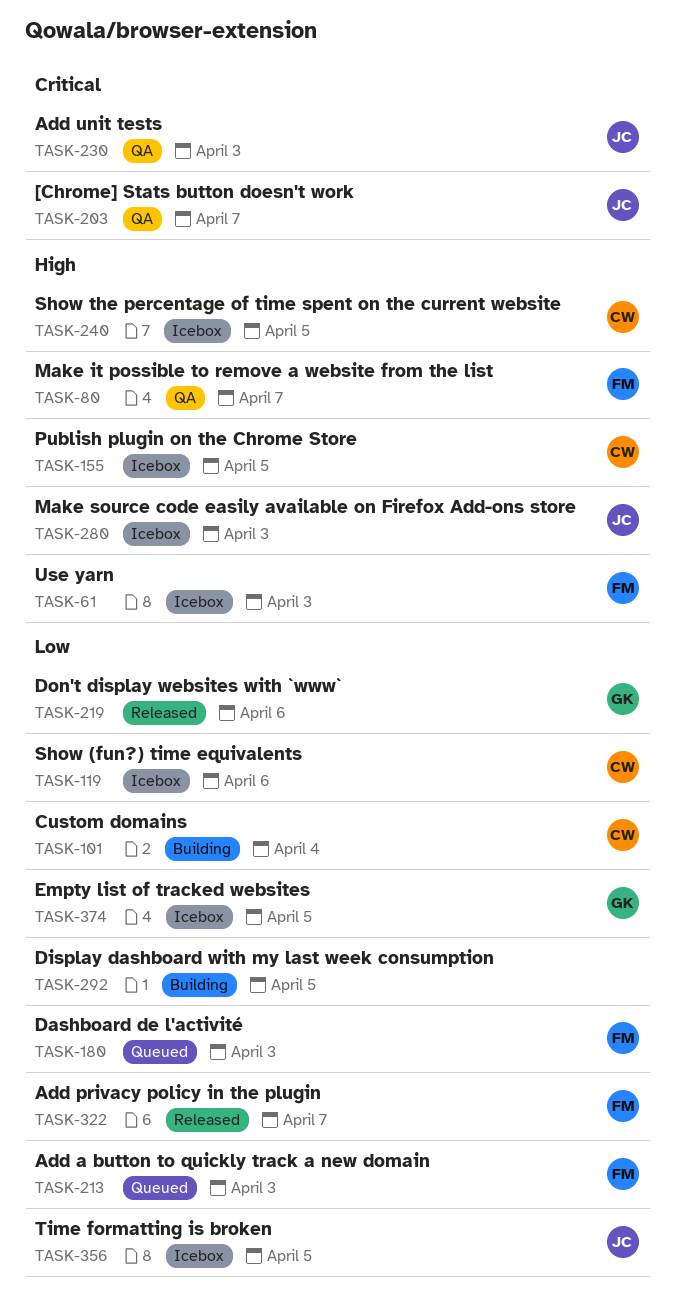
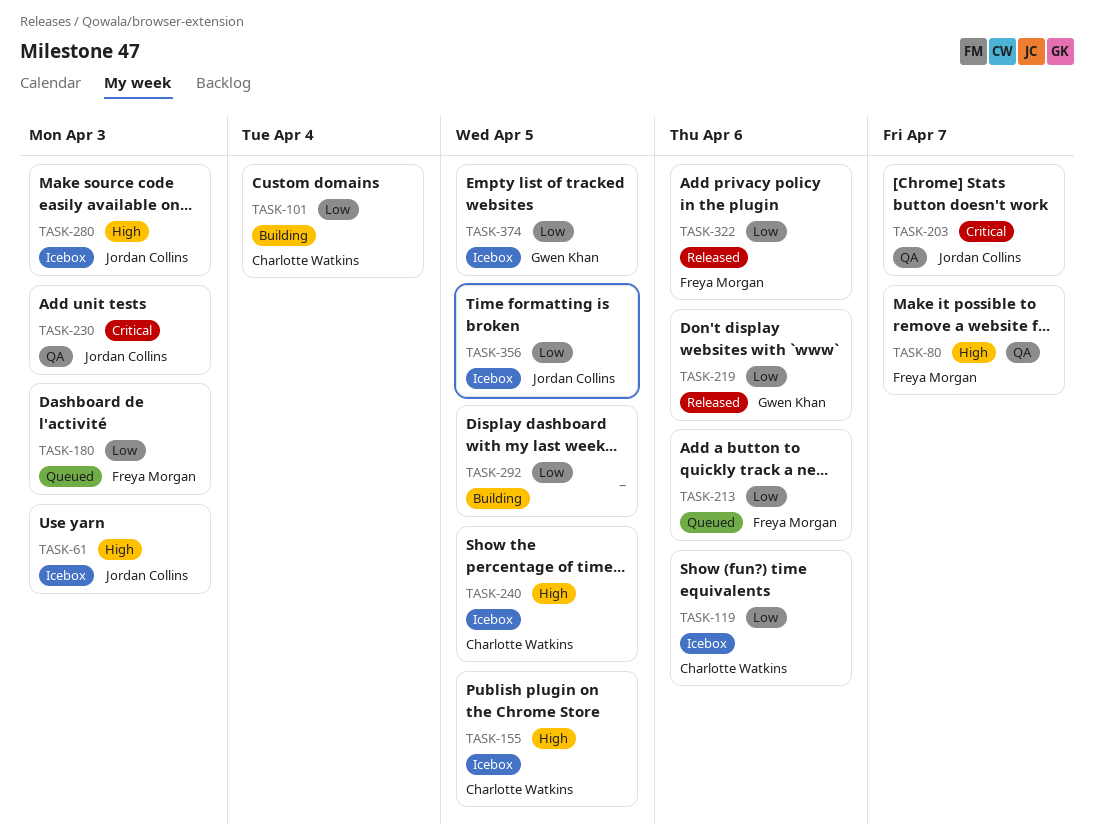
TASK-61, owner: Freya Morgan -> Jordan Collins
TASK-213, due: Apr 3 -> Apr 6
TASK-322, due: Apr 7 -> Apr 6

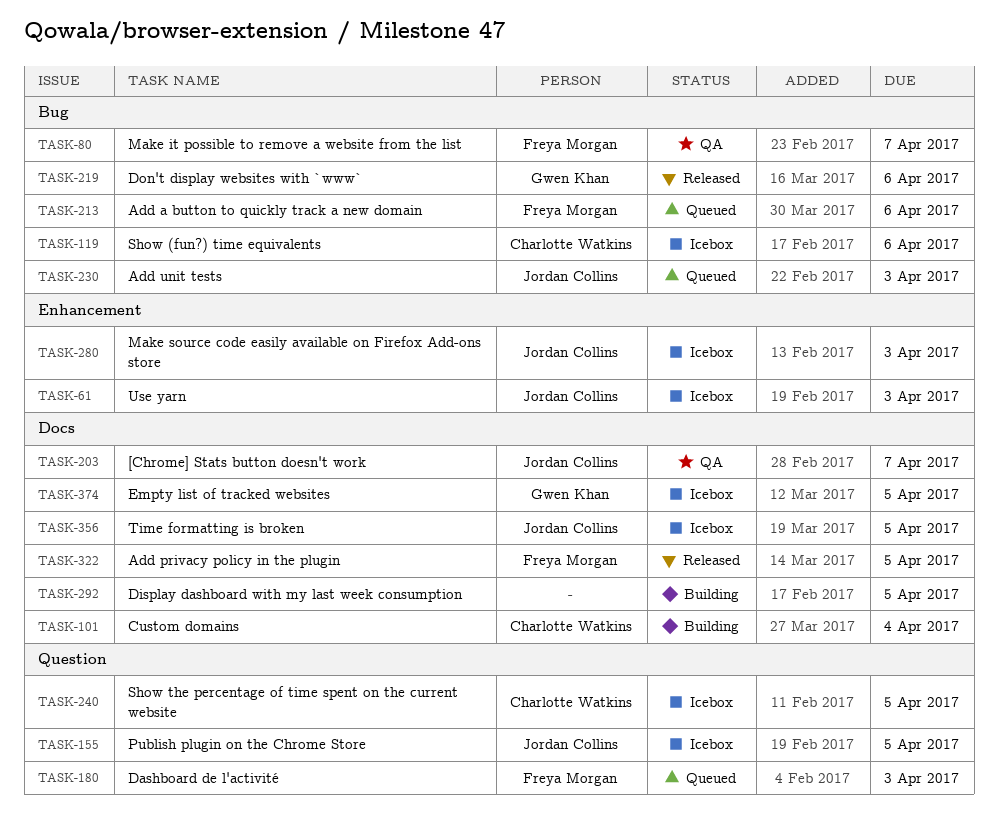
TASK-155, owner: Charlotte Watkins -> Jordan Collins
TASK-230, status: QA -> Queued
TASK-322, due: Apr 6 -> Apr 5

